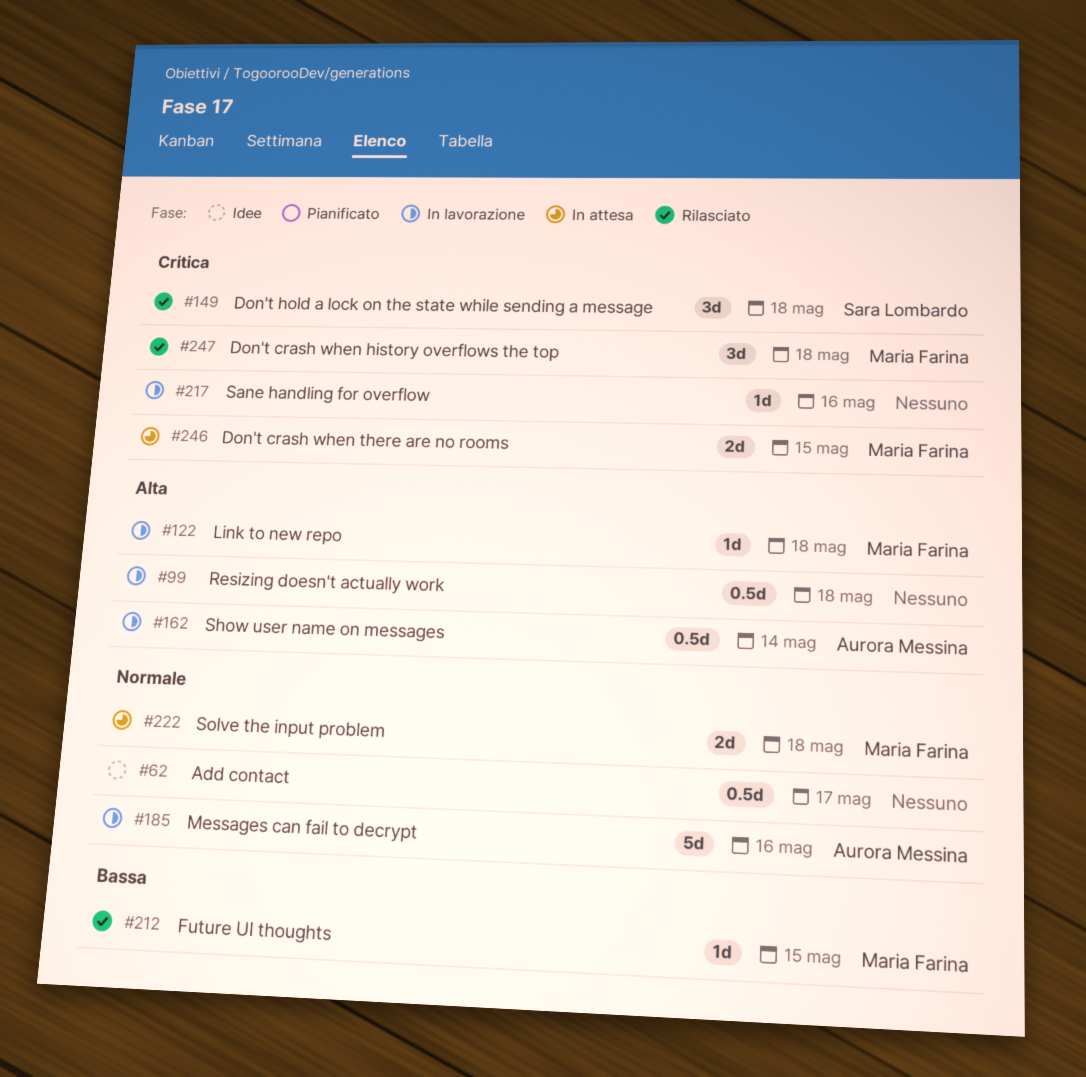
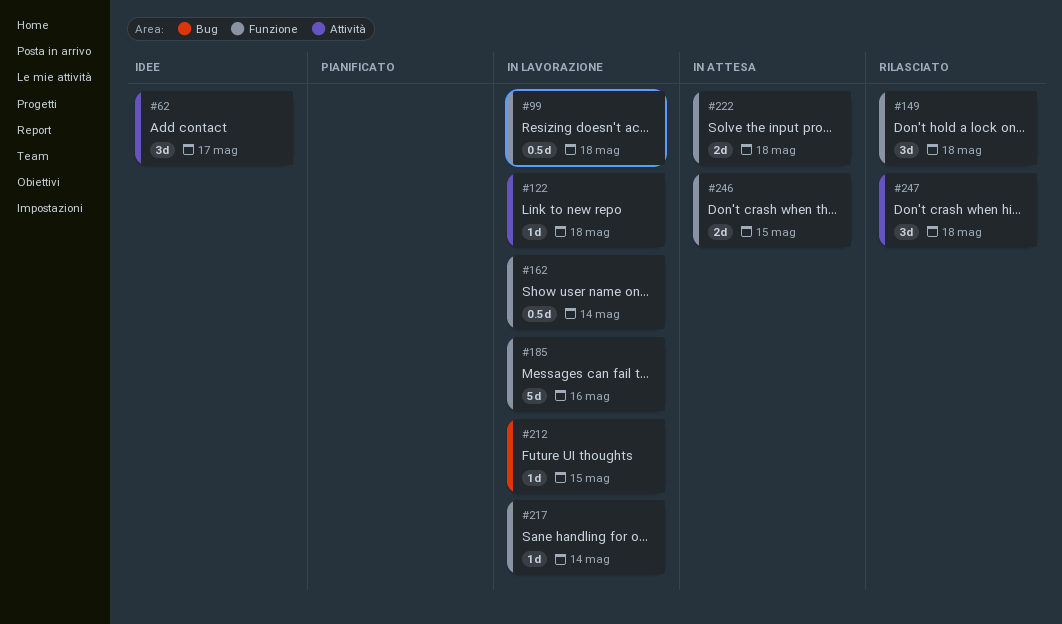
#62, estimate: 0.5d -> 3d
#212, status: Rilasciato -> In lavorazione
#217, due: May 16 -> May 14

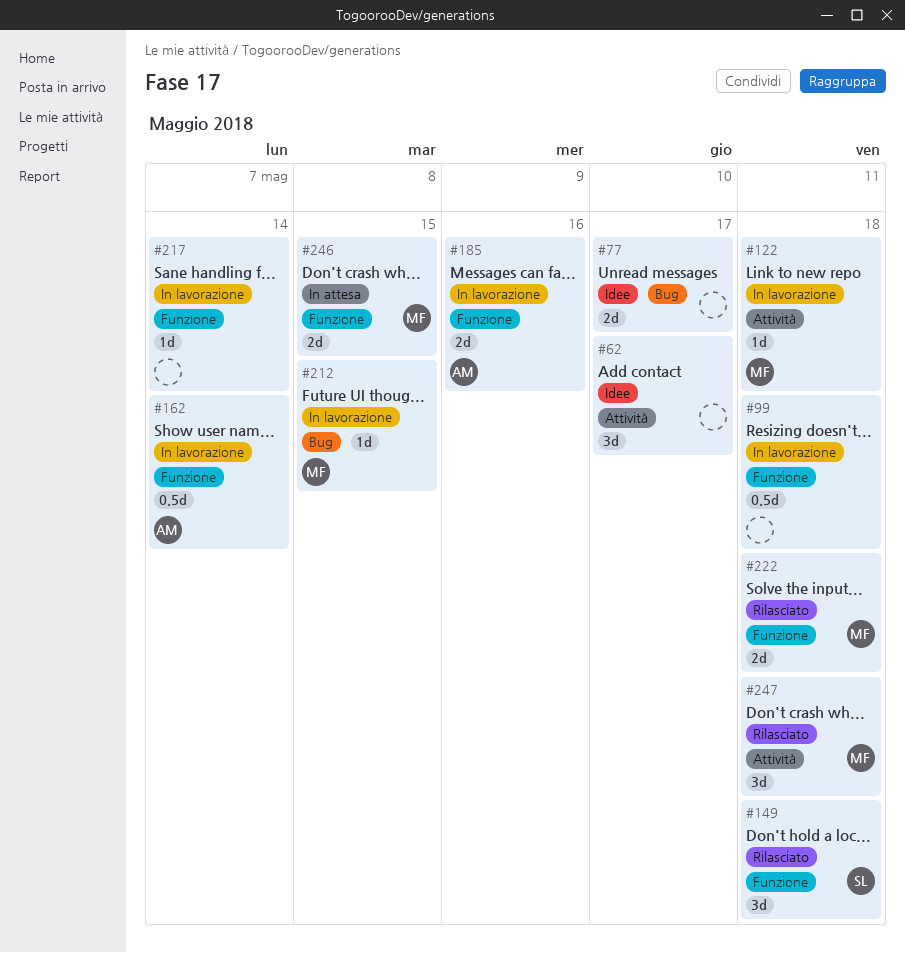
#77: none -> present
#185, estimate: 5d -> 2d
#222, status: In attesa -> Rilasciato

